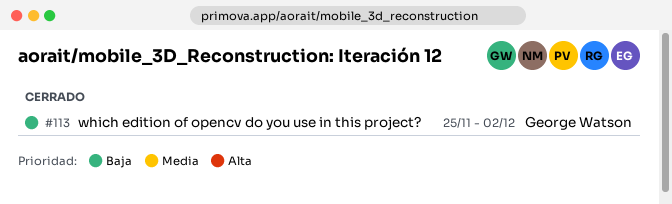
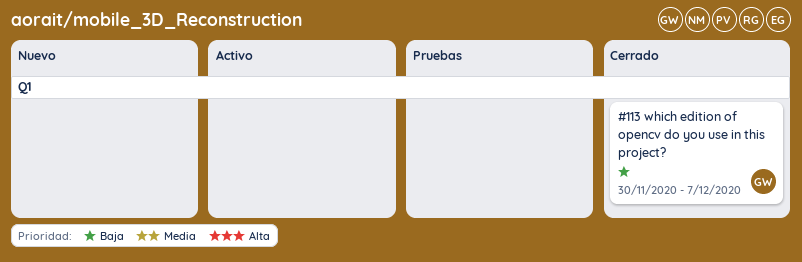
#113, start: Nov 25 -> Nov 30
#113, due: Dec 2 -> Dec 7

